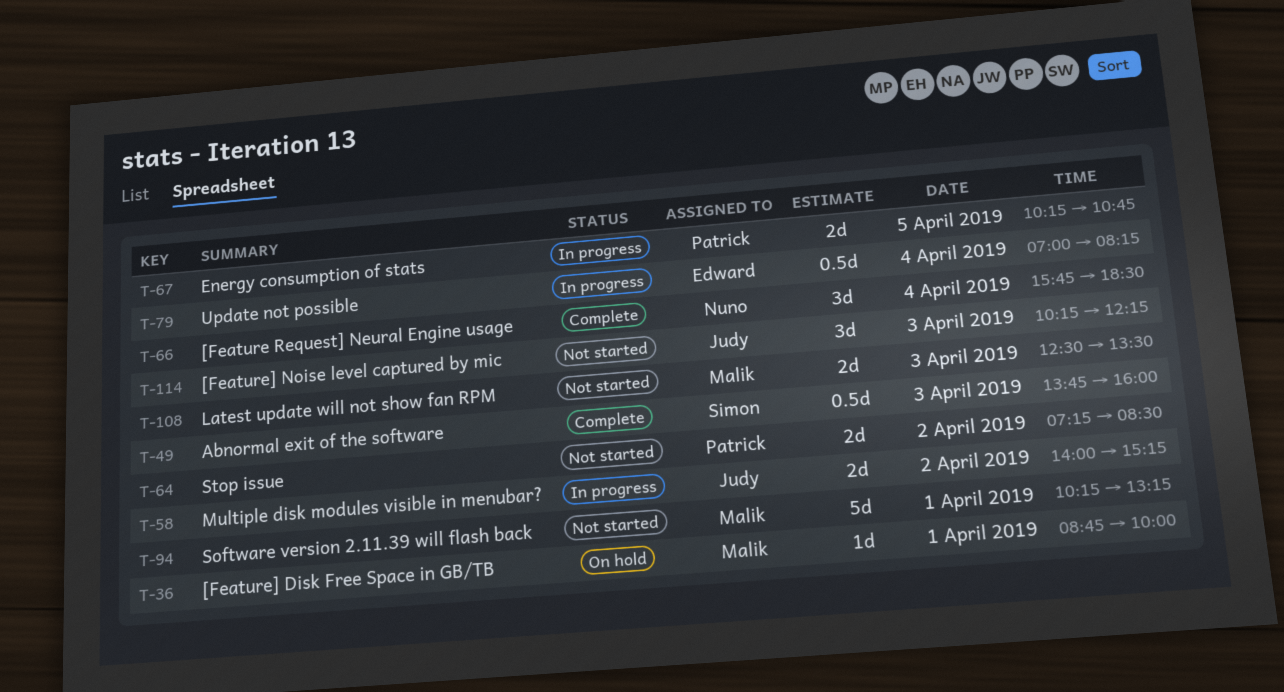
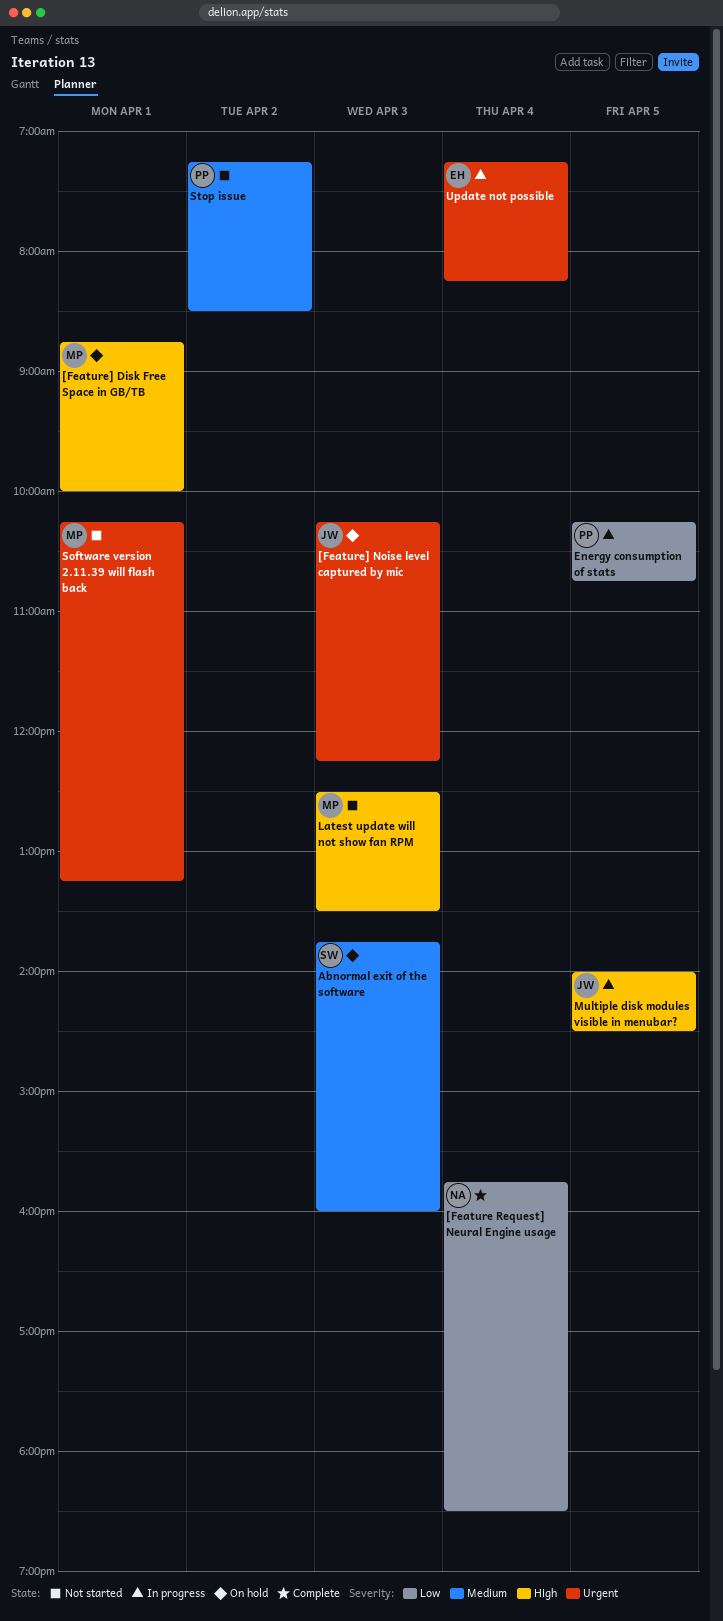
[Feature] Noise level captured by mic, status: Not started -> On hold
Abnormal exit of the software, status: Complete -> On hold
Multiple disk modules visible in menubar?, day: Apr 2 -> Apr 5
Multiple disk modules visible in menubar?, ends: 15:15 -> 14:30
Update not possible, begins: 07:00 -> 07:15

